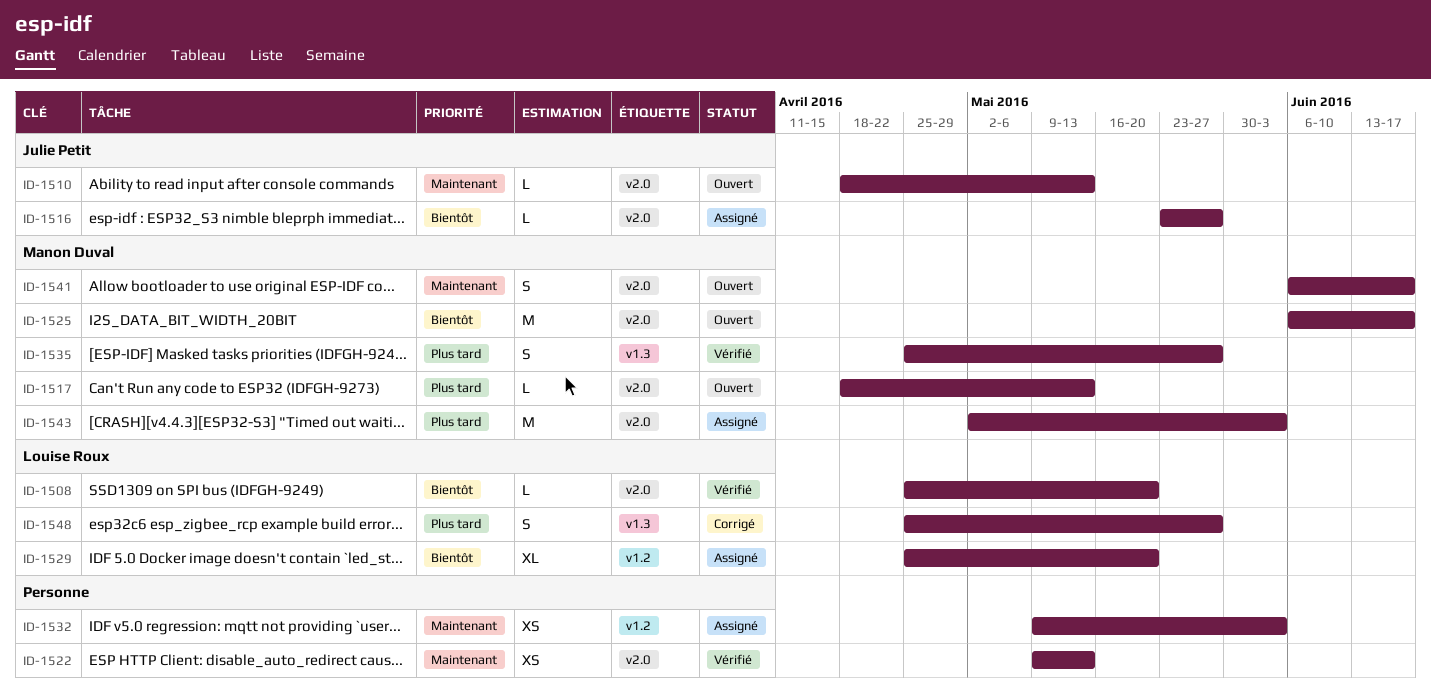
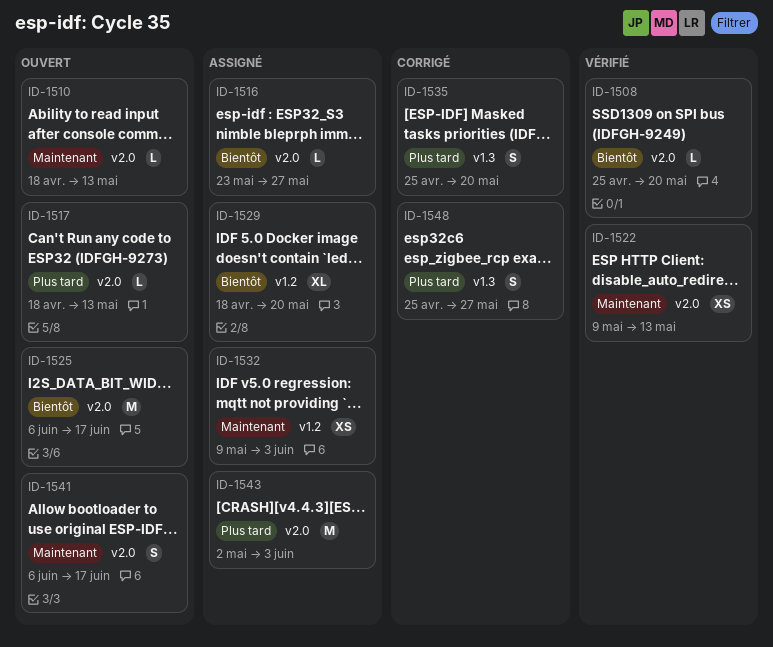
ID-1529, start: Apr 25 -> Apr 18
ID-1535, status: Vérifié -> Corrigé
ID-1535, due: May 27 -> May 20

